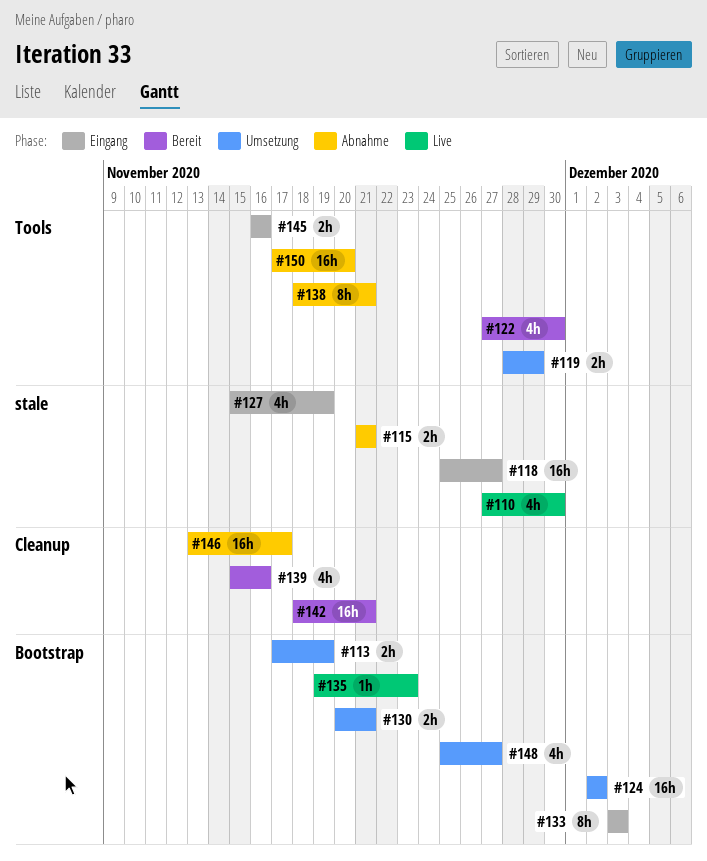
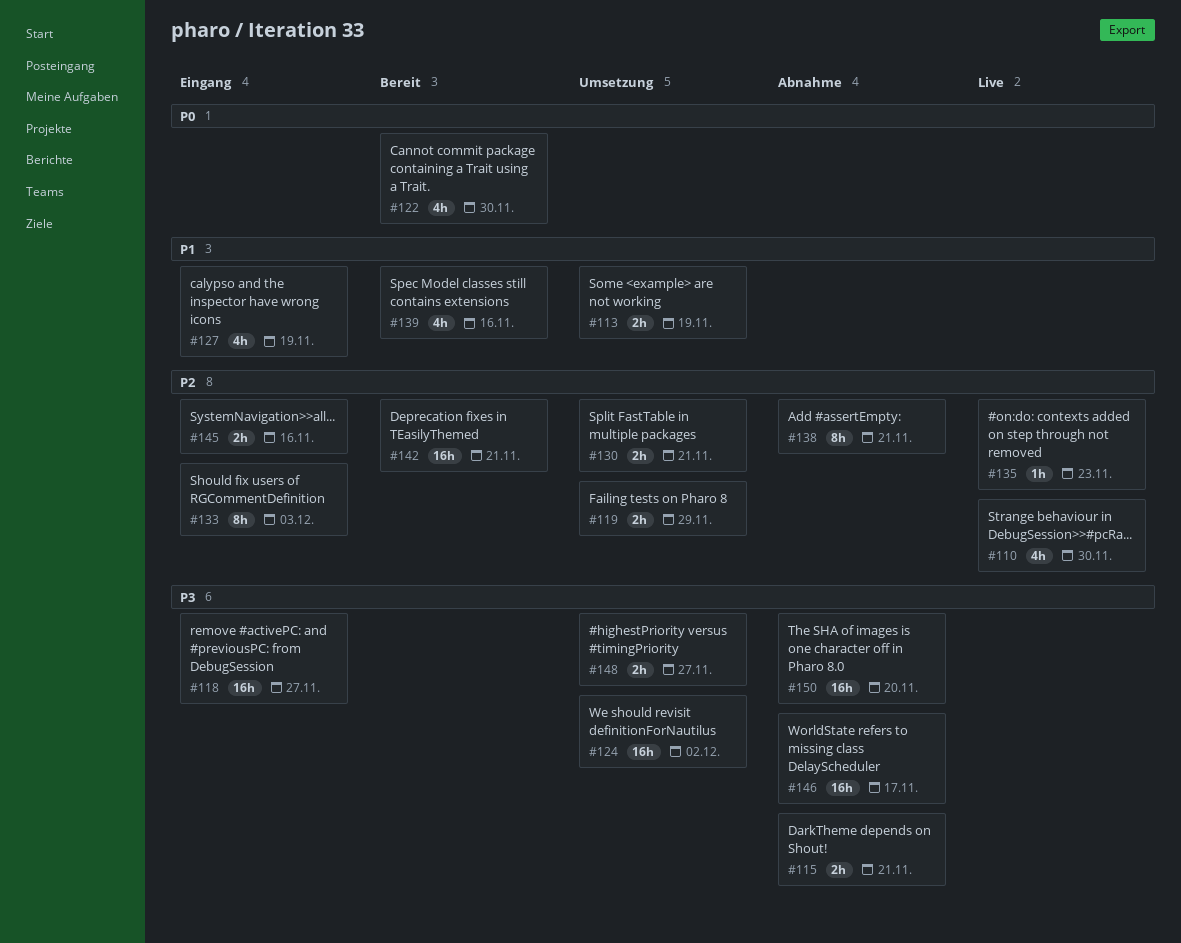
#148, estimate: 4h -> 2h

